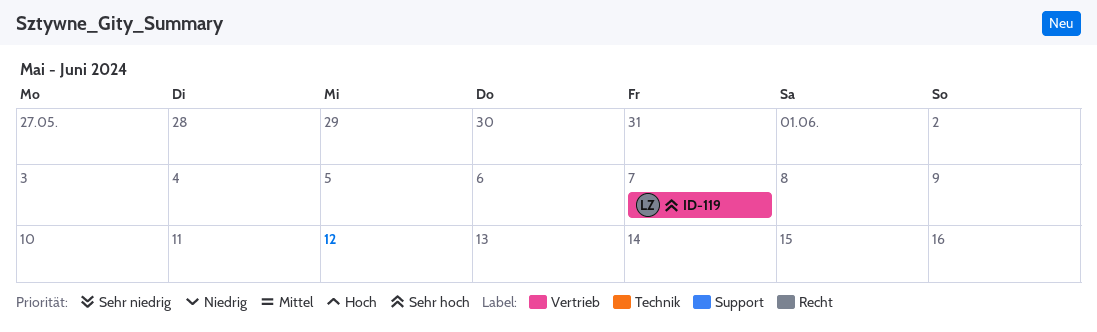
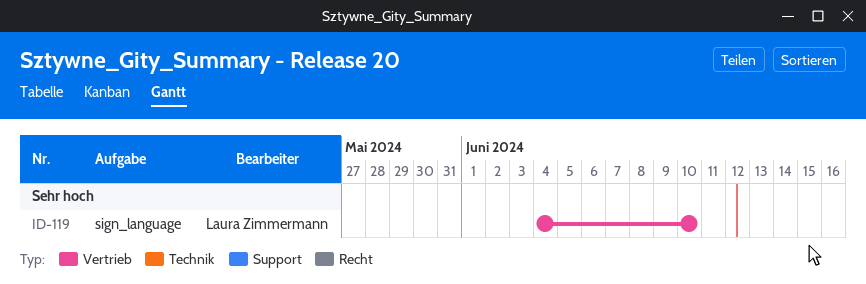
ID-119, start: Jun 7 -> Jun 4
ID-119, due: Jun 7 -> Jun 10

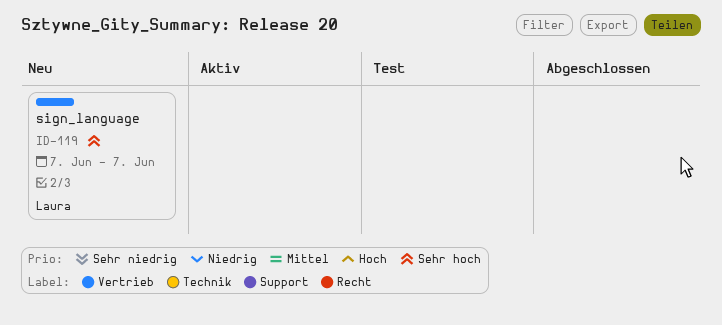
ID-119, start: Jun 4 -> Jun 7
ID-119, due: Jun 10 -> Jun 7

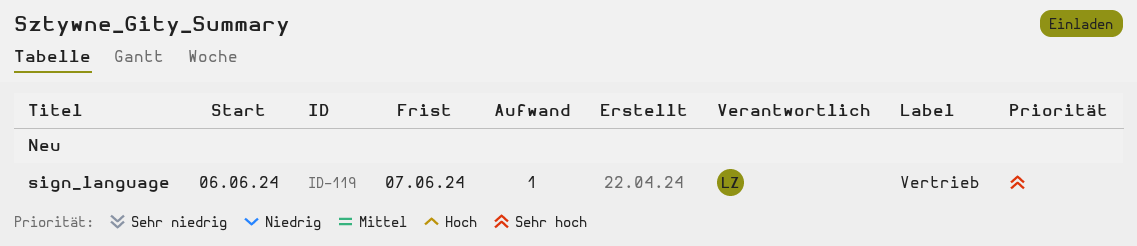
ID-119, start: Jun 7 -> Jun 6

